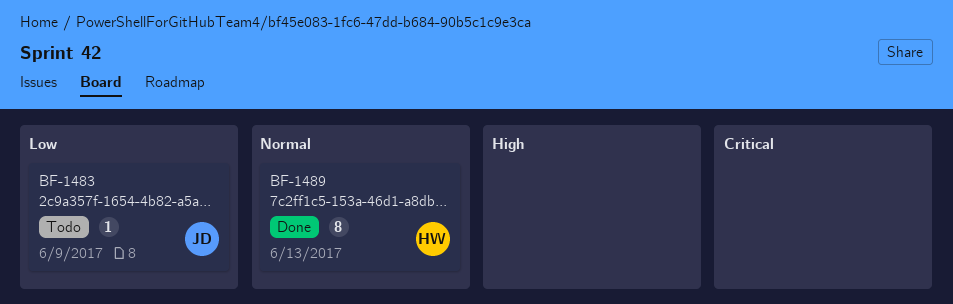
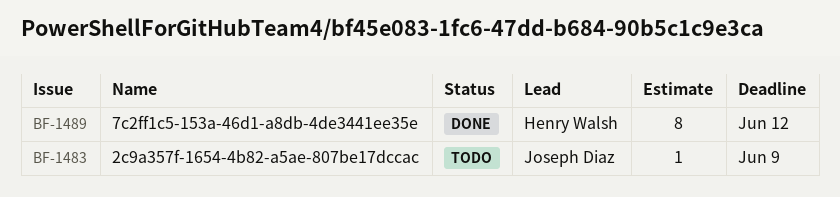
BF-1489, due: Jun 13 -> Jun 12

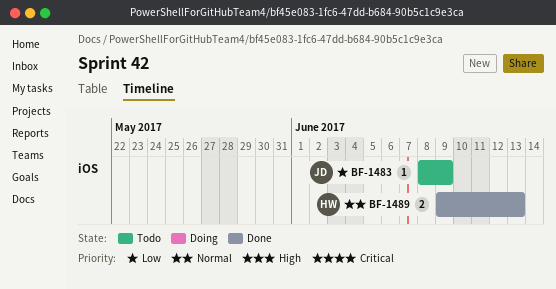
BF-1489, estimate: 8 -> 2
BF-1489, due: Jun 12 -> Jun 13

